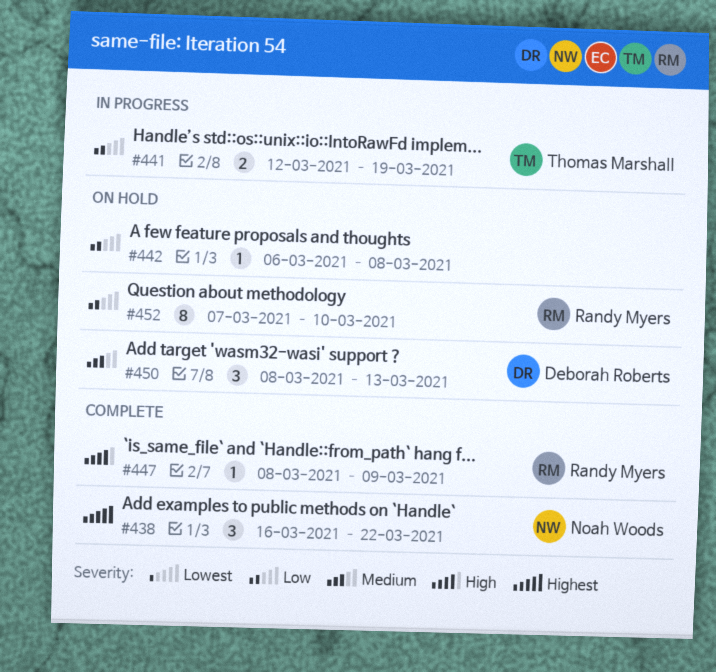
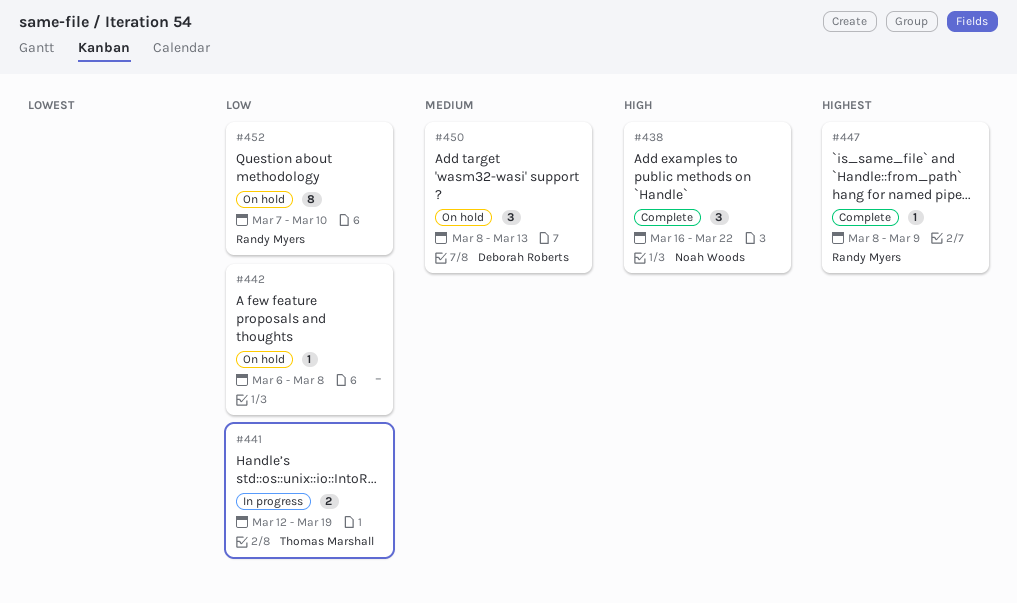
#438, priority: Highest -> High
#447, priority: High -> Highest

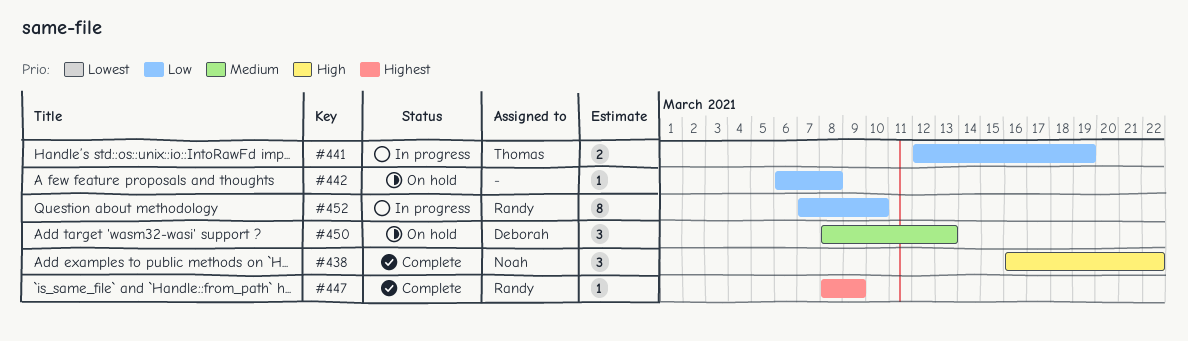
#452, status: On hold -> In progress

